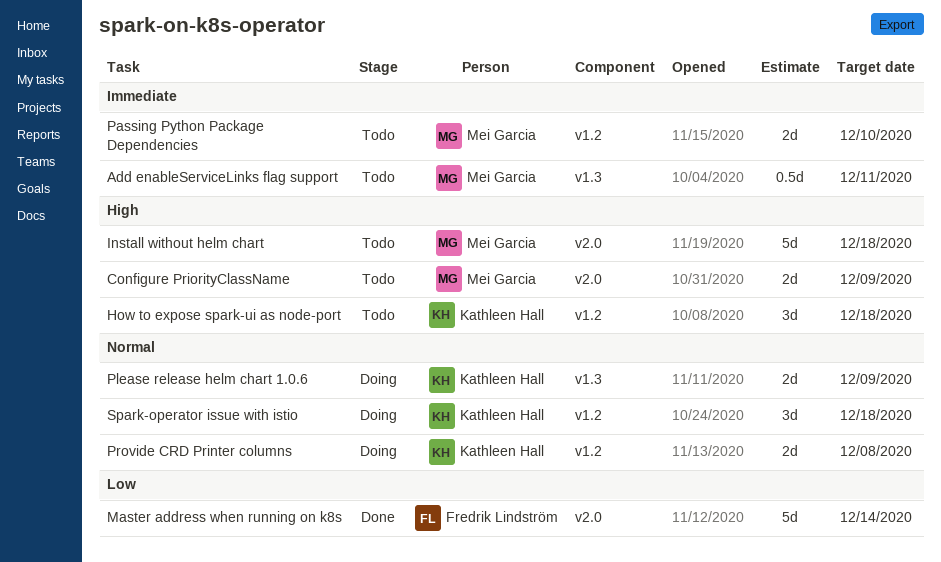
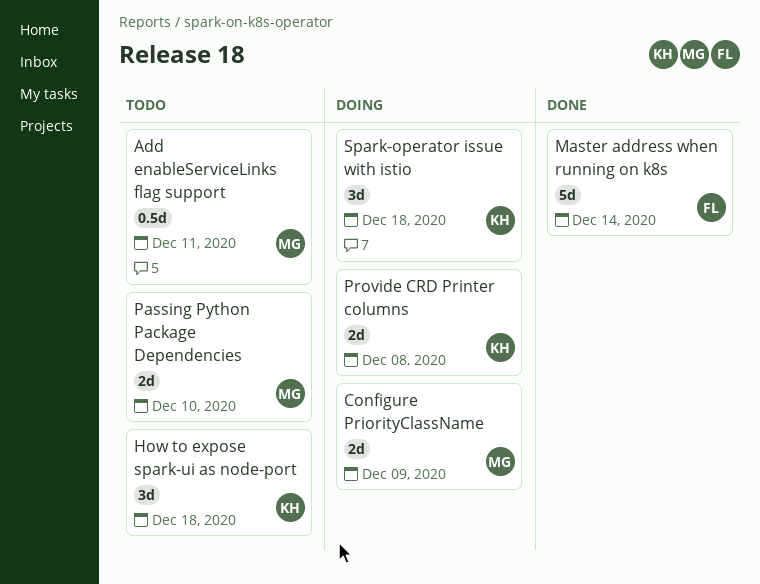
Configure PriorityClassName, status: Todo -> Doing
Install without helm chart: present -> none
Please release helm chart 1.0.6: present -> none

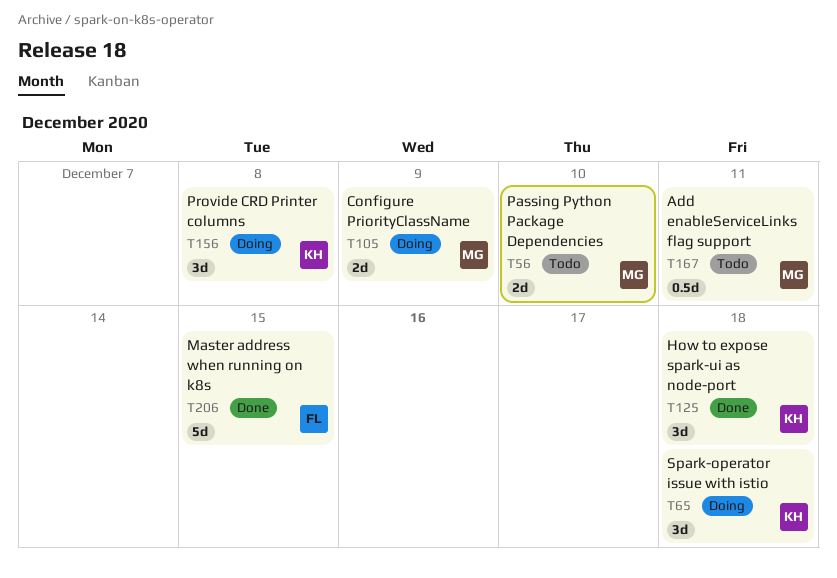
How to expose spark-ui as node-port, status: Todo -> Done
Master address when running on k8s, due: Dec 14 -> Dec 15
Provide CRD Printer columns, estimate: 2d -> 3d

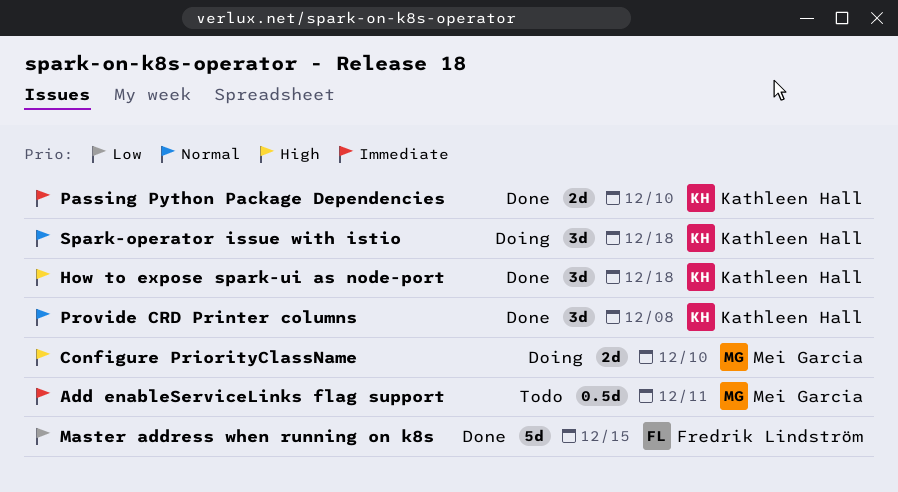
Configure PriorityClassName, due: Dec 9 -> Dec 10
Passing Python Package Dependencies, status: Todo -> Done
Passing Python Package Dependencies, owner: Mei Garcia -> Kathleen Hall
Provide CRD Printer columns, status: Doing -> Done

